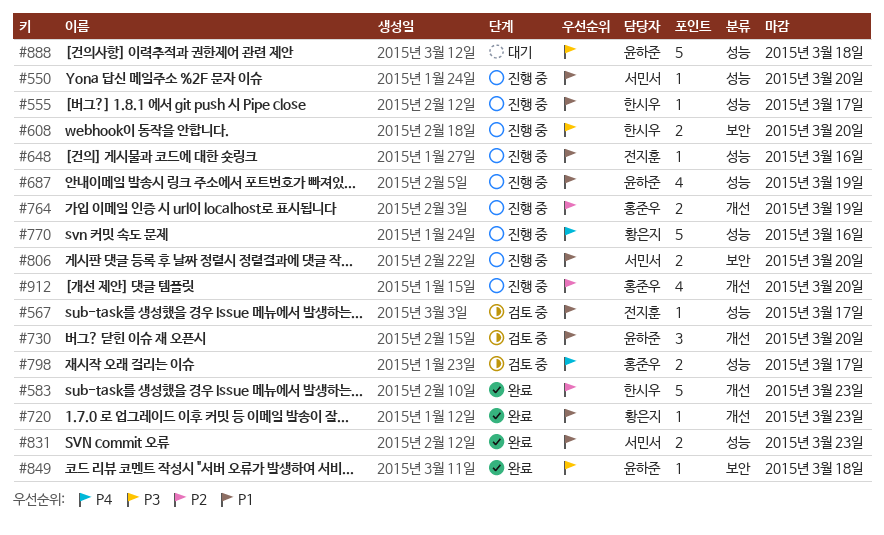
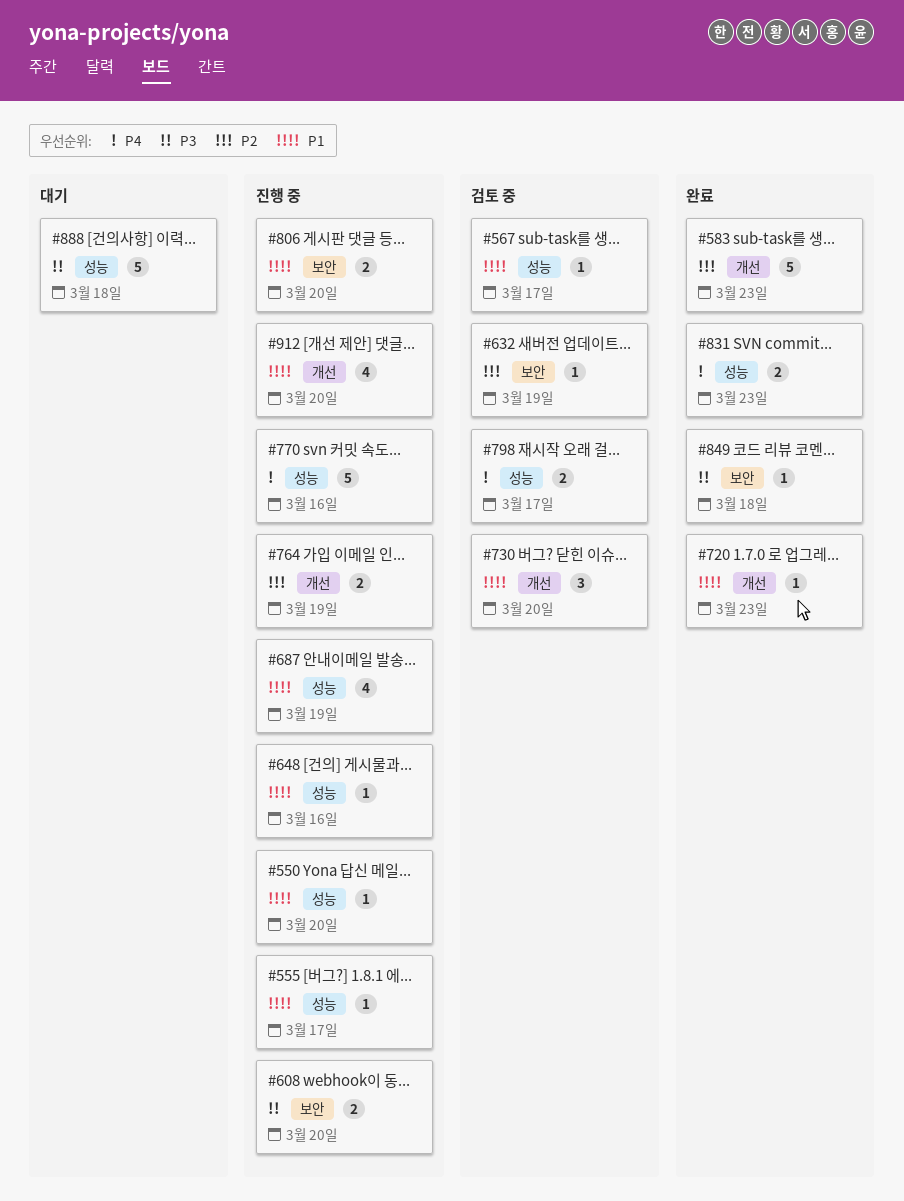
#632: none -> present
#831, priority: P1 -> P4
#912, priority: P2 -> P1

